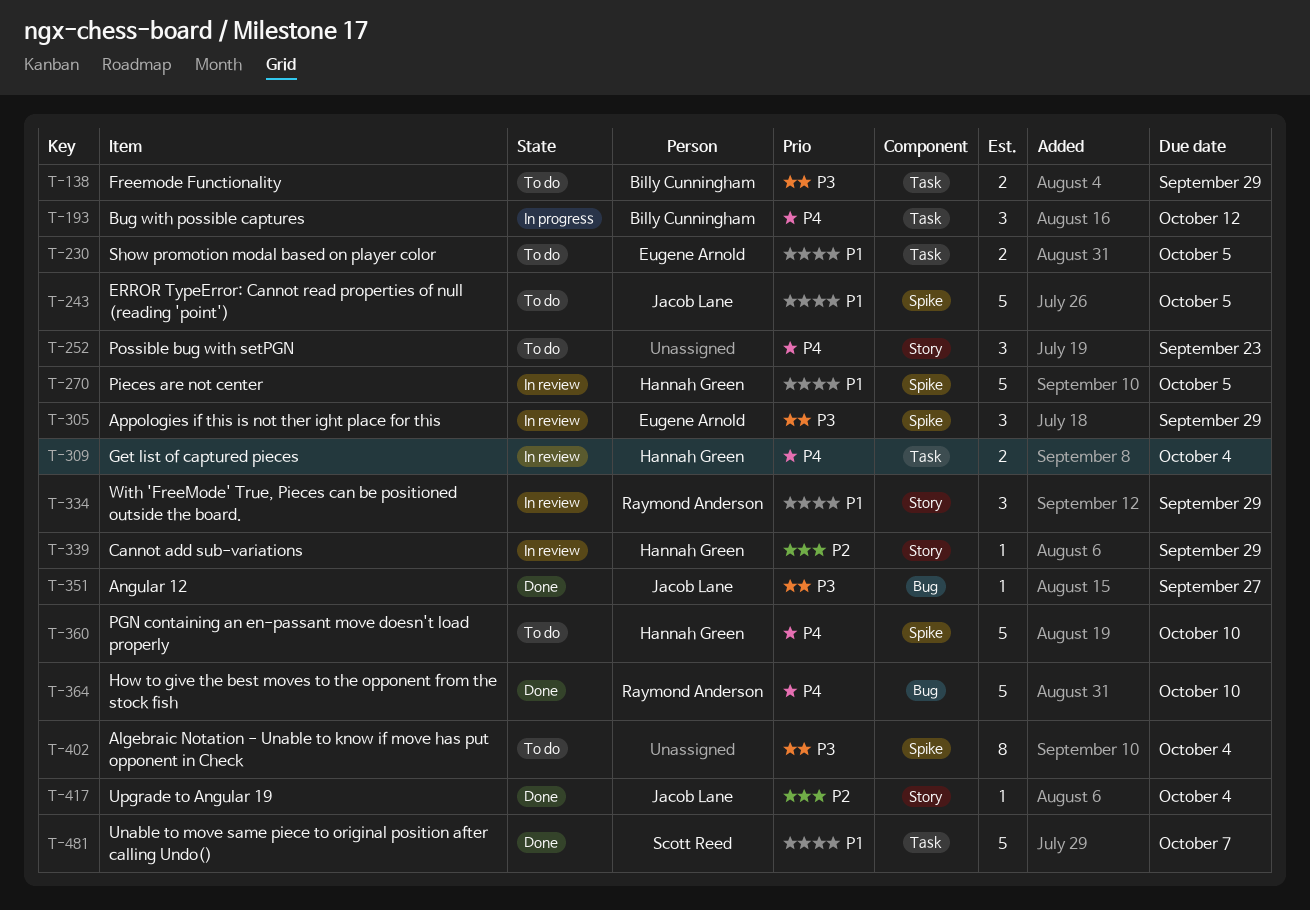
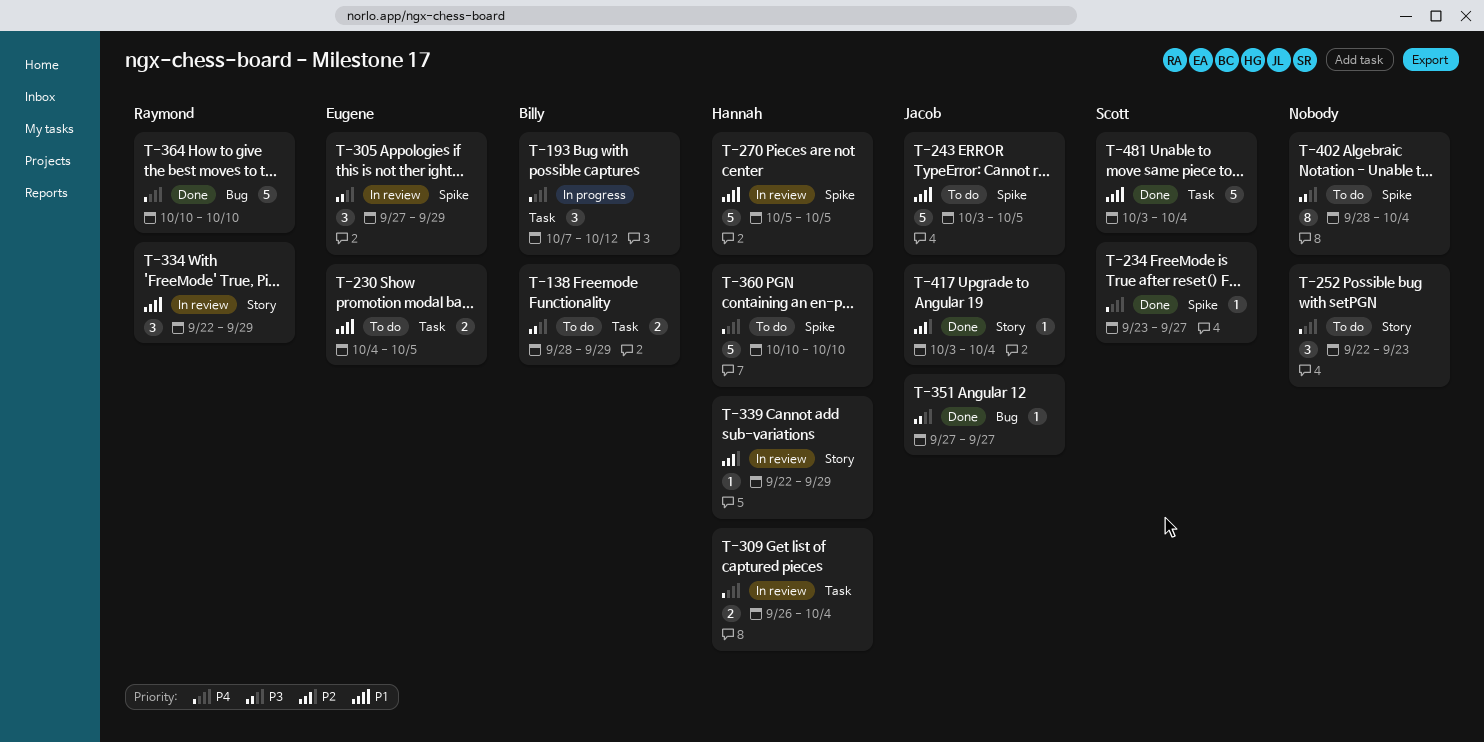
T-234: none -> present
T-481, due: Oct 7 -> Oct 4

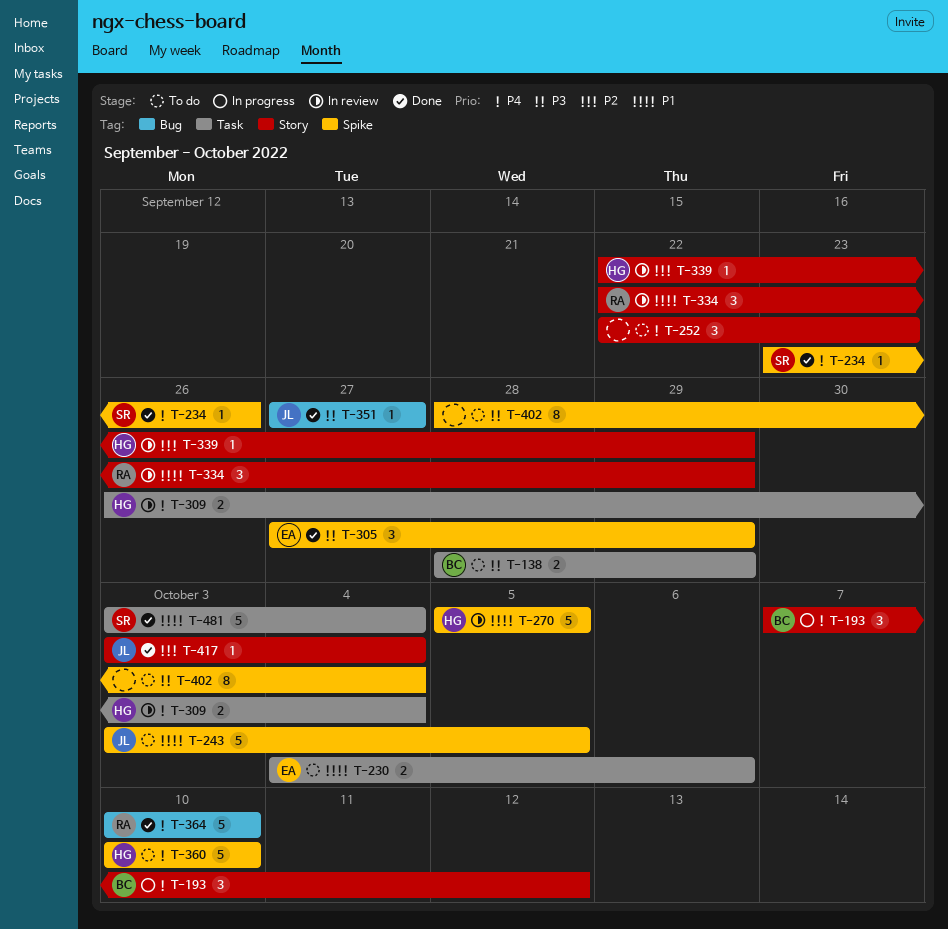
T-193, label: Task -> Story
T-230, due: Oct 5 -> Oct 6
T-234, due: Sep 27 -> Sep 26
T-305, status: In review -> Done

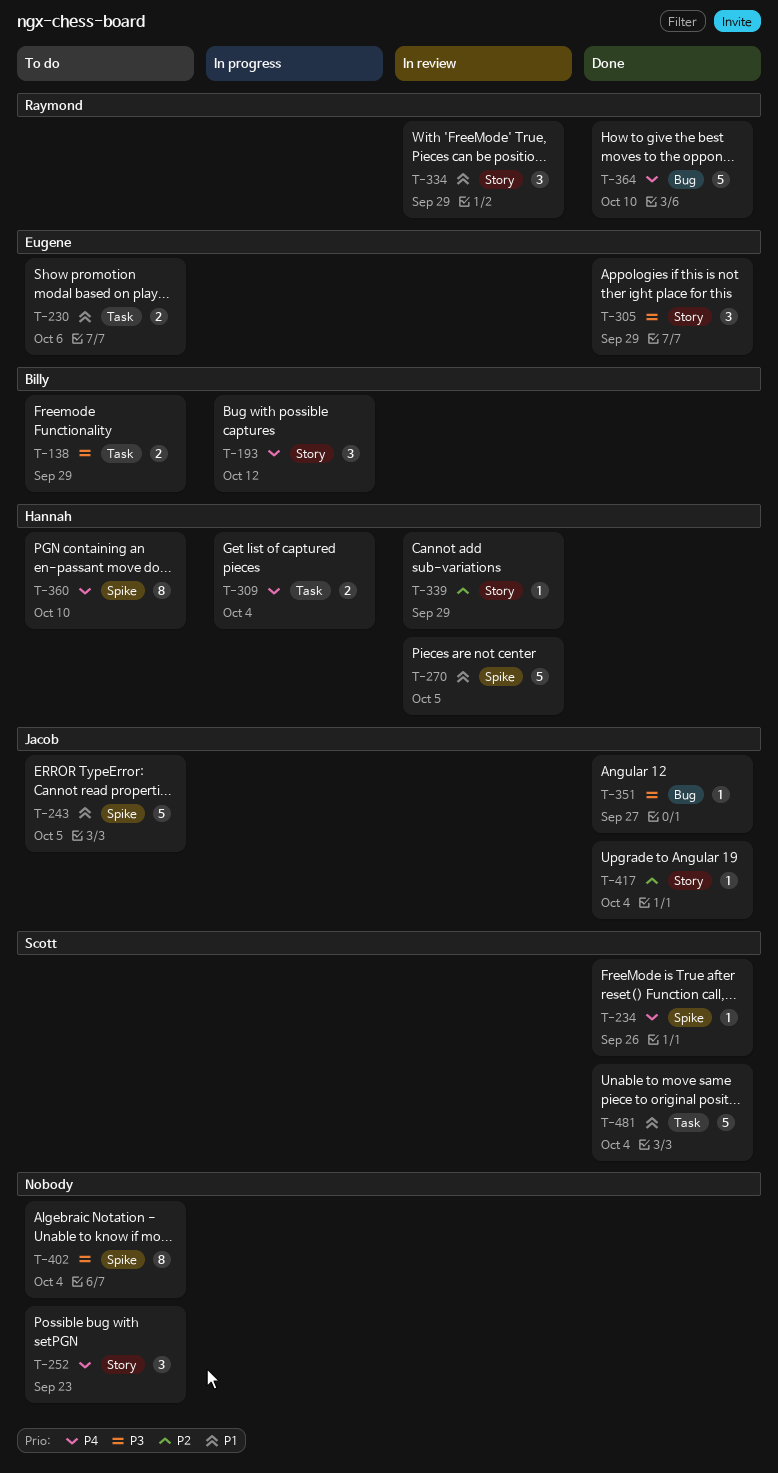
T-305, label: Spike -> Story
T-309, status: In review -> In progress
T-360, estimate: 5 -> 8

